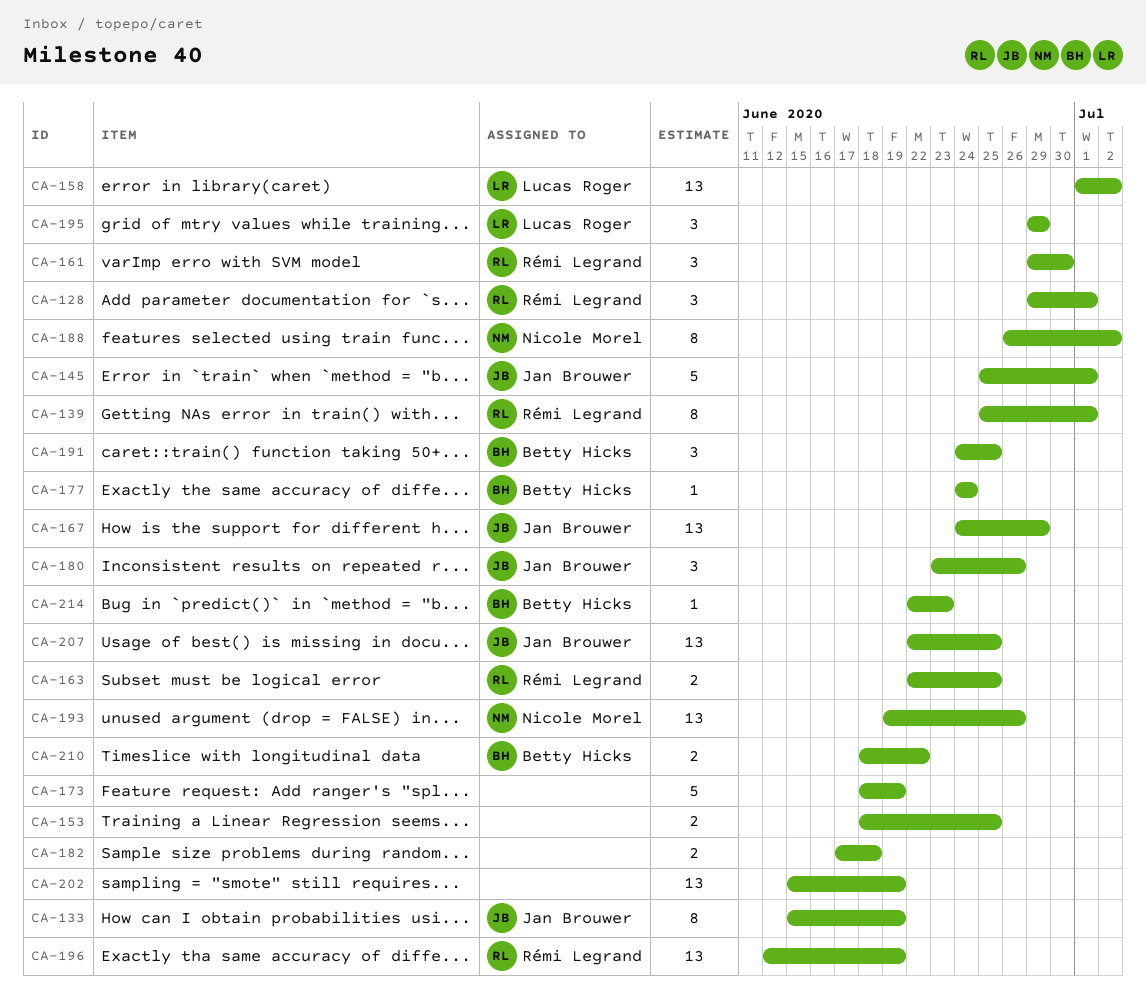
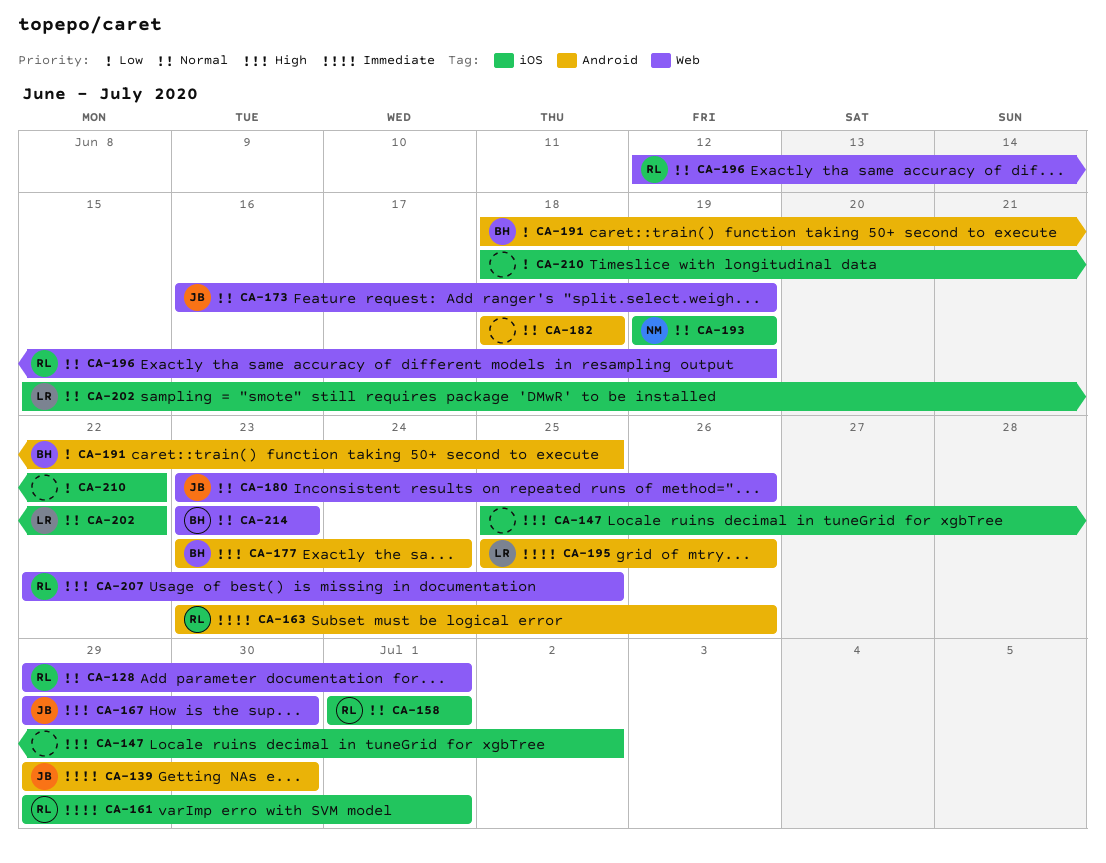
CA-133: present -> none
CA-139, owner: Rémi Legrand -> Jan Brouwer
CA-139, start: Jun 25 -> Jun 29
CA-139, due: Jul 1 -> Jun 30
CA-145: present -> none
CA-147: none -> present
CA-153: present -> none
CA-158, owner: Lucas Roger -> Rémi Legrand
CA-158, due: Jul 2 -> Jul 1
CA-161, due: Jun 30 -> Jul 1
CA-163, start: Jun 22 -> Jun 23
CA-163, due: Jun 25 -> Jun 26
CA-167, start: Jun 24 -> Jun 29
CA-167, due: Jun 29 -> Jun 30
CA-173, owner: none -> Jan Brouwer
CA-173, start: Jun 18 -> Jun 16
CA-177, start: Jun 24 -> Jun 23
CA-182, start: Jun 17 -> Jun 18
CA-188: present -> none
CA-191, start: Jun 24 -> Jun 18
CA-193, due: Jun 26 -> Jun 19
CA-195, start: Jun 29 -> Jun 25
CA-195, due: Jun 29 -> Jun 26
CA-202, owner: none -> Lucas Roger
CA-202, due: Jun 19 -> Jun 22
CA-207, owner: Jan Brouwer -> Rémi Legrand
CA-210, owner: Betty Hicks -> none
CA-214, start: Jun 22 -> Jun 23

